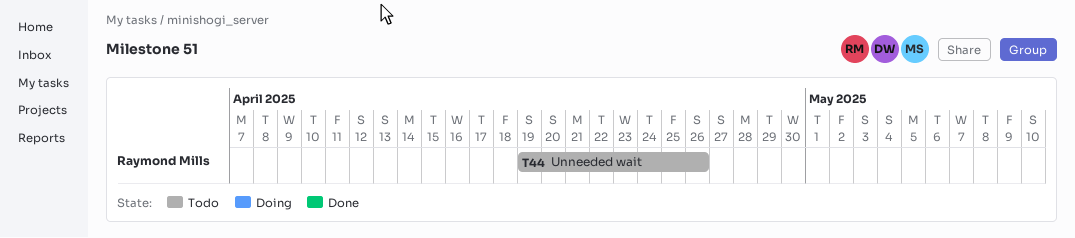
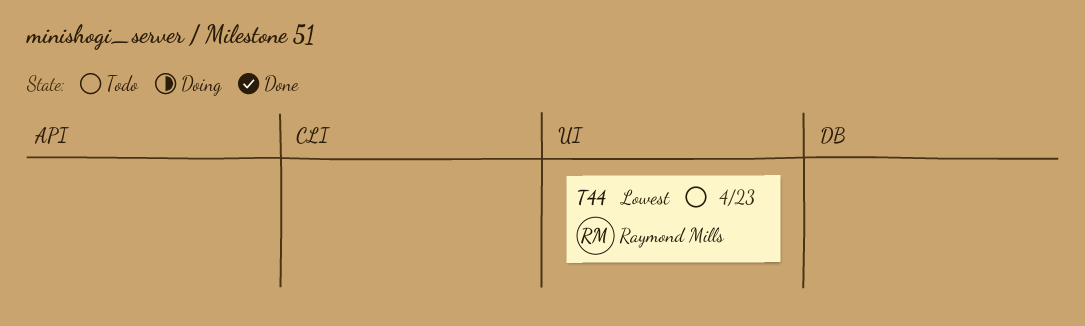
T44, due: Apr 26 -> Apr 23

